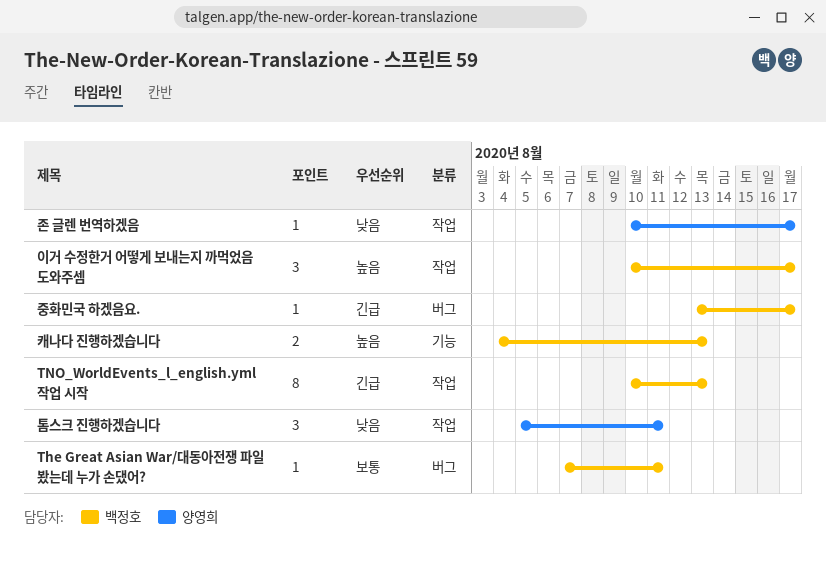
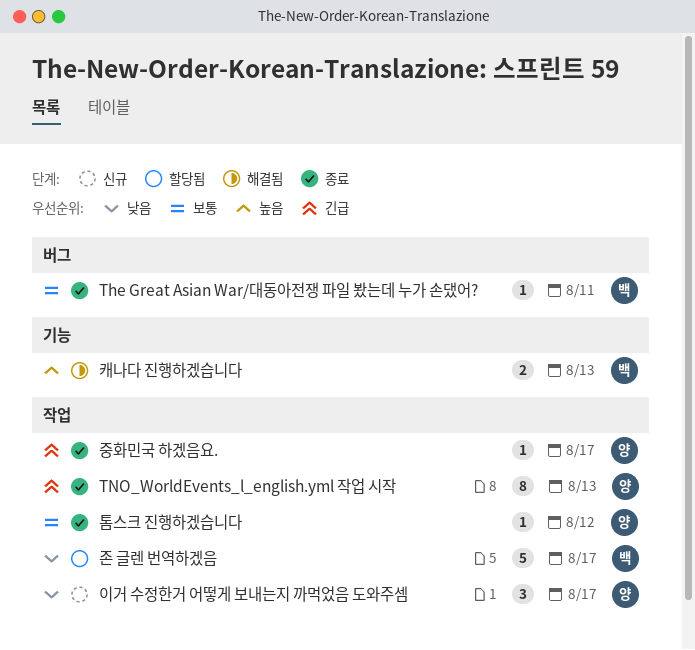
TNO_WorldEvents_l_english.yml 작업 시작, owner: 백정호 -> 양영희
이거 수정한거 어떻게 보내는지 까먹었음 도와주셈, owner: 백정호 -> 양영희
이거 수정한거 어떻게 보내는지 까먹었음 도와주셈, priority: 높음 -> 낮음
존 글렌 번역하겠음, owner: 양영희 -> 백정호
존 글렌 번역하겠음, estimate: 1 -> 5
중화민국 하겠음요., owner: 백정호 -> 양영희
중화민국 하겠음요., label: 버그 -> 작업
톰스크 진행하겠습니다, priority: 낮음 -> 보통
톰스크 진행하겠습니다, estimate: 3 -> 1
톰스크 진행하겠습니다, due: Aug 11 -> Aug 12

